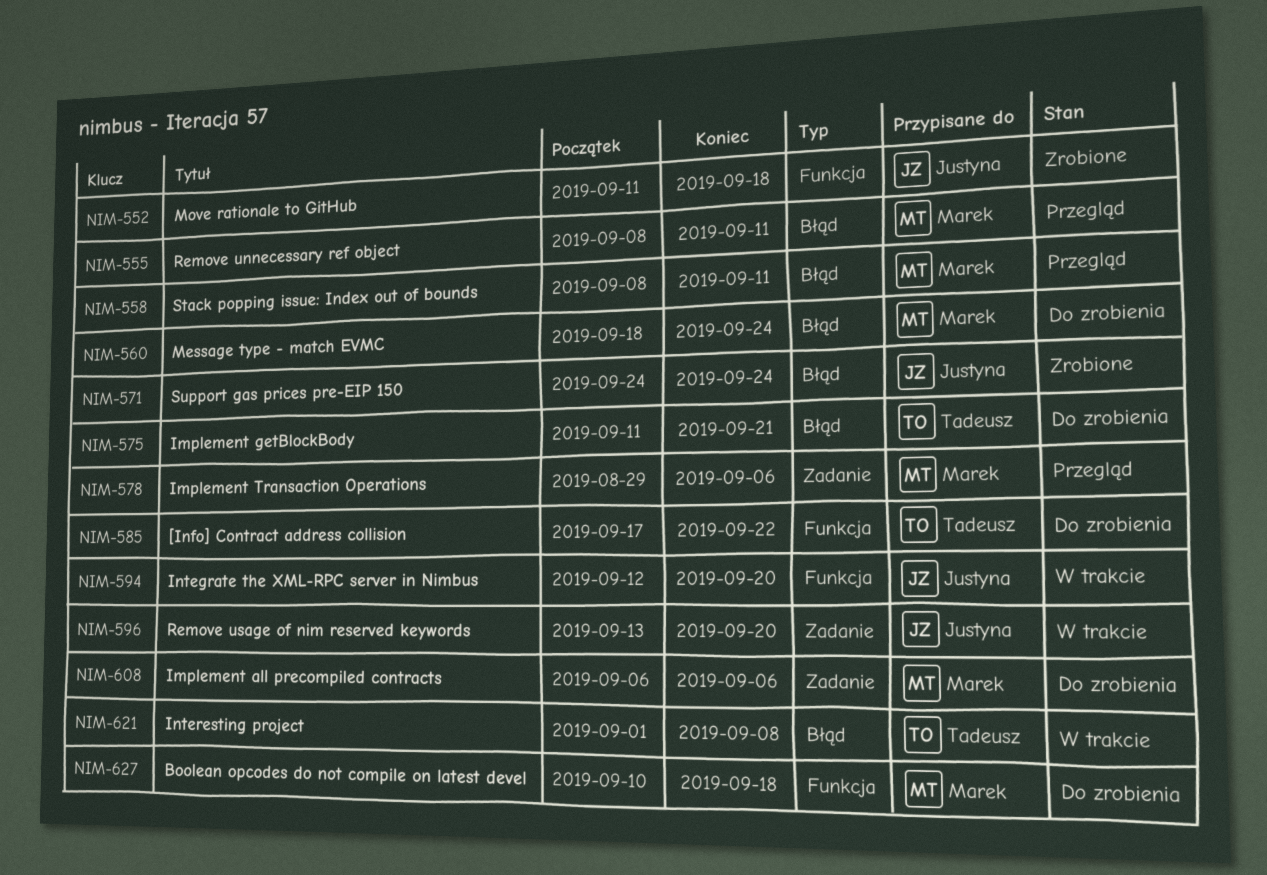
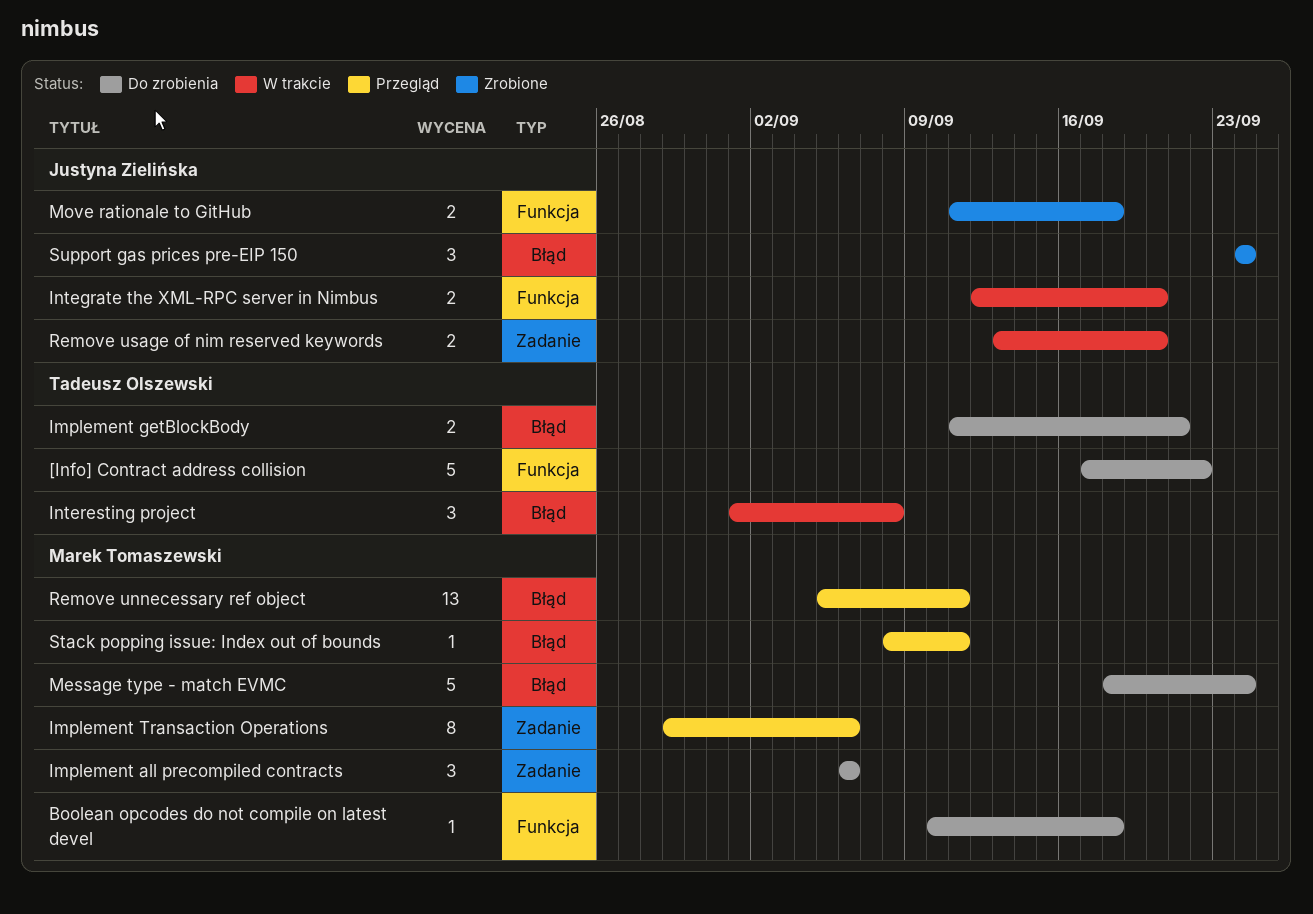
Remove unnecessary ref object, start: Sep 8 -> Sep 5

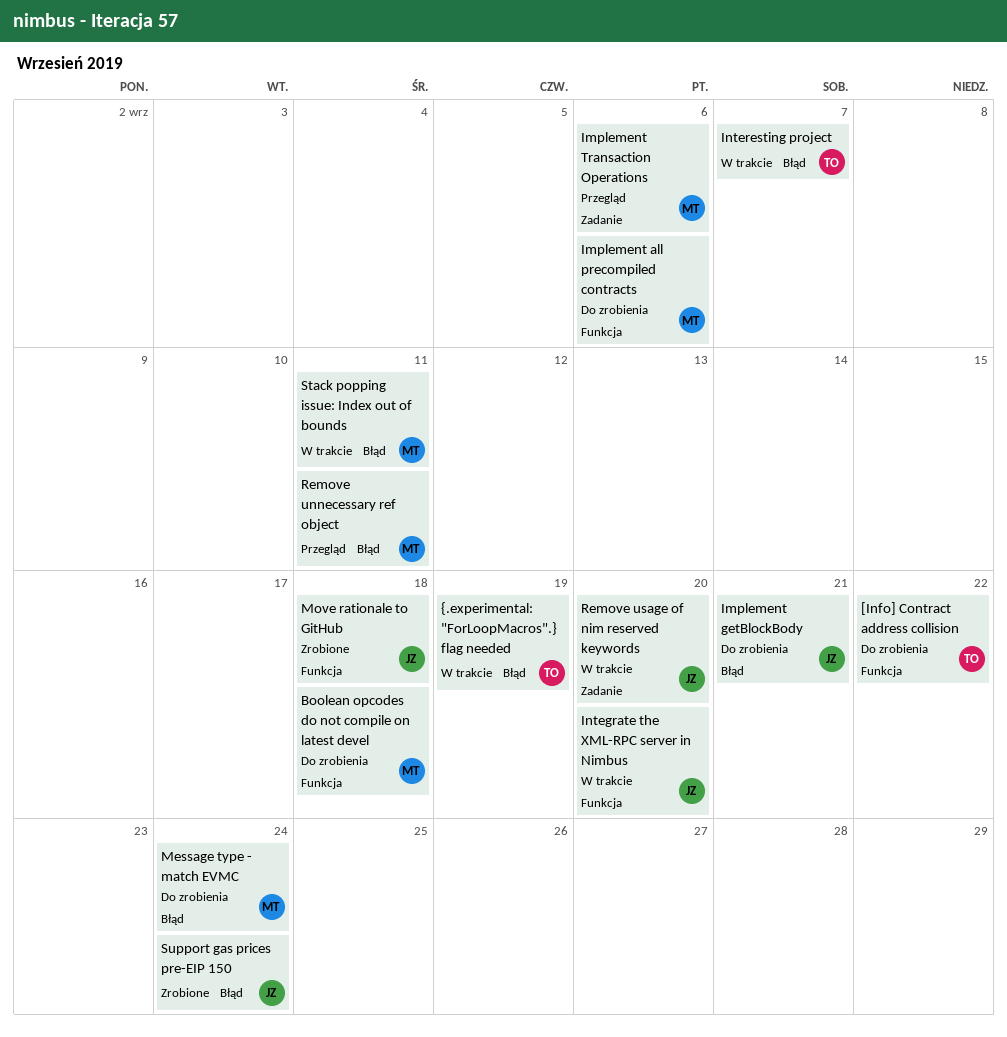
Implement all precompiled contracts, label: Zadanie -> Funkcja
Implement getBlockBody, owner: Tadeusz Olszewski -> Justyna Zielińska
Interesting project, due: Sep 8 -> Sep 7
Stack popping issue: Index out of bounds, status: Przegląd -> W trakcie
{.experimental: "ForLoopMacros".} flag needed: none -> present

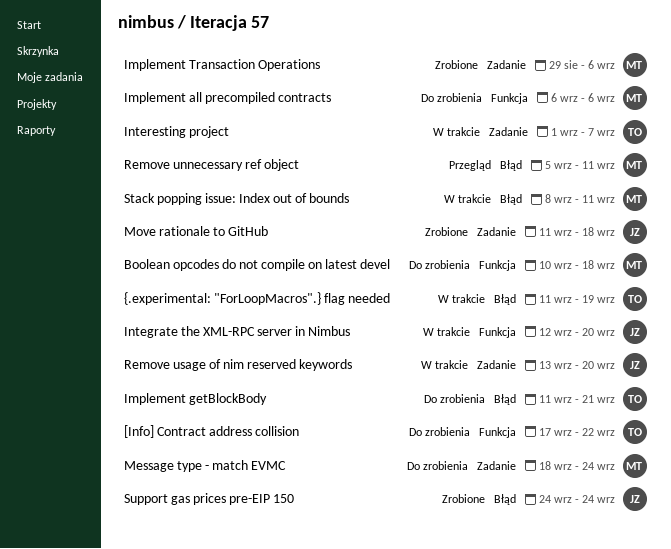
Implement getBlockBody, owner: JZ -> TO
Implement Transaction Operations, status: Przegląd -> Zrobione
Interesting project, label: Błąd -> Zadanie
Message type - match EVMC, label: Błąd -> Zadanie
Move rationale to GitHub, label: Funkcja -> Zadanie

